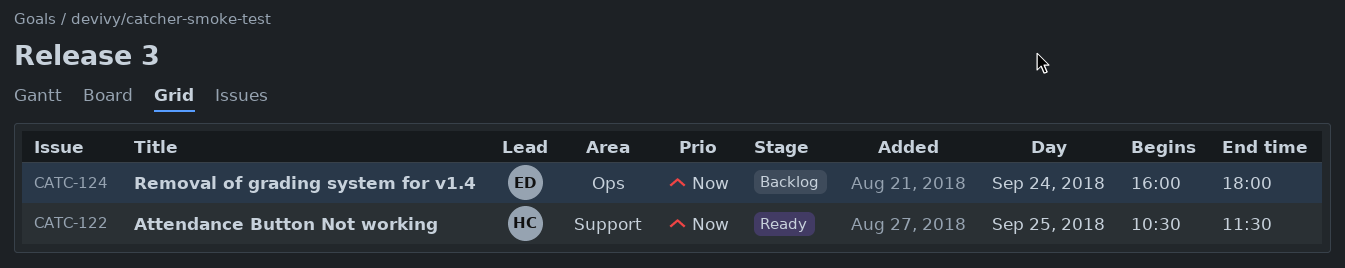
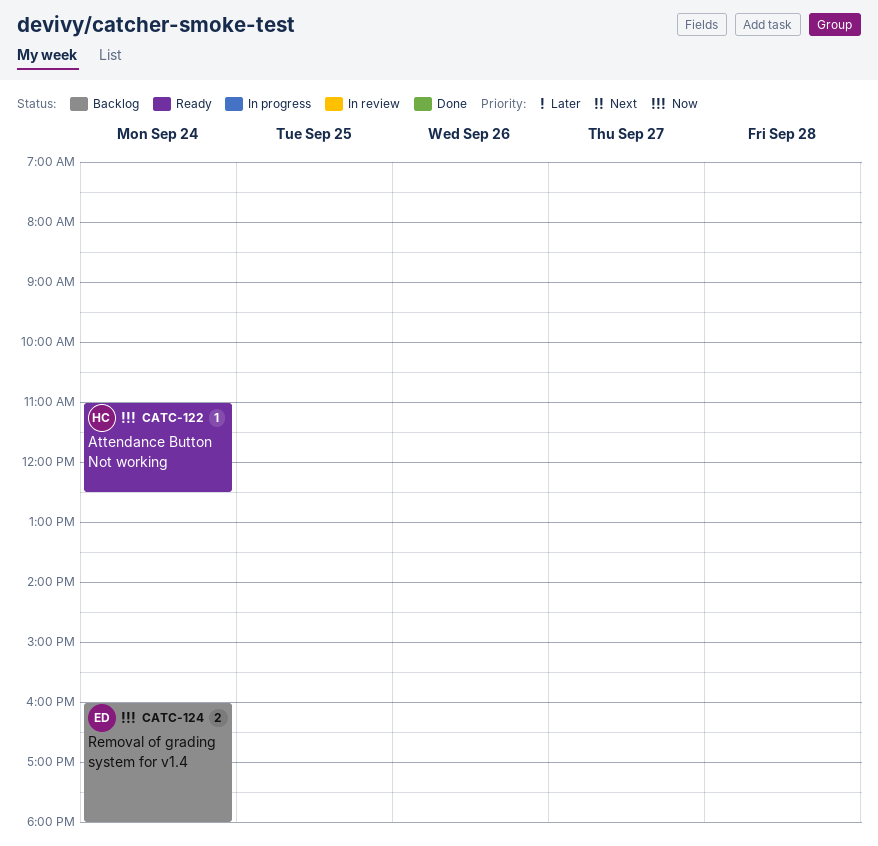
CATC-122, day: Sep 25 -> Sep 24
CATC-122, begins: 10:30 -> 11:00
CATC-122, ends: 11:30 -> 12:30

